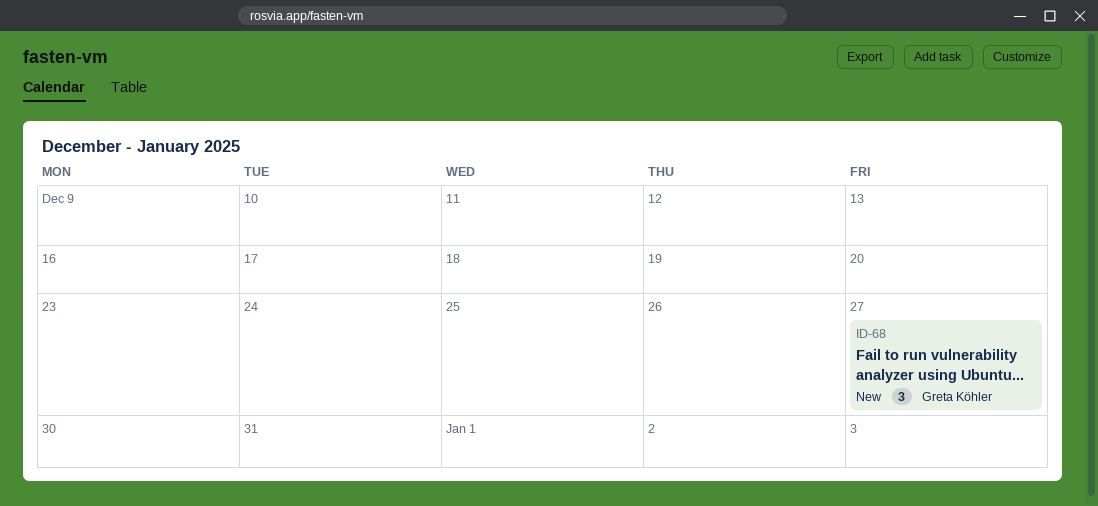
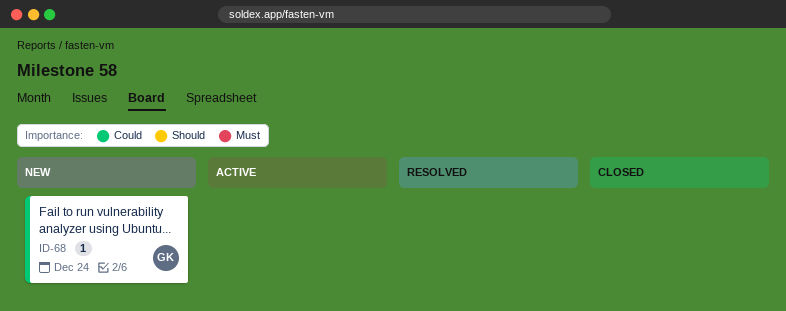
ID-68, estimate: 3 -> 1
ID-68, due: Dec 27 -> Dec 24

